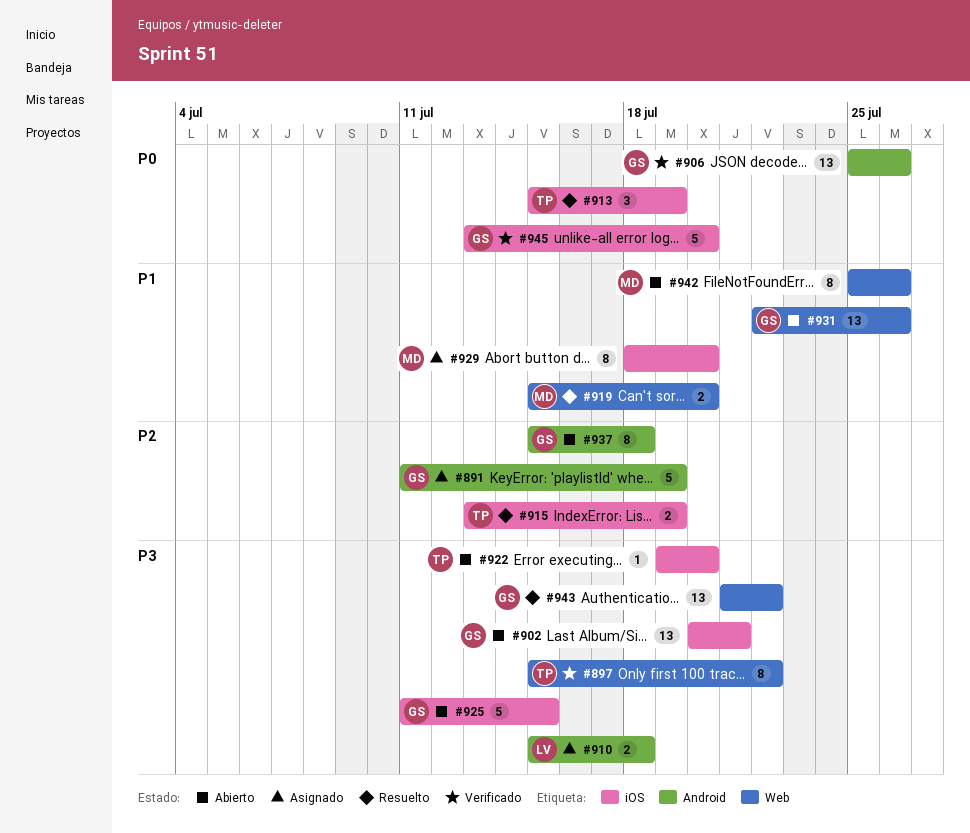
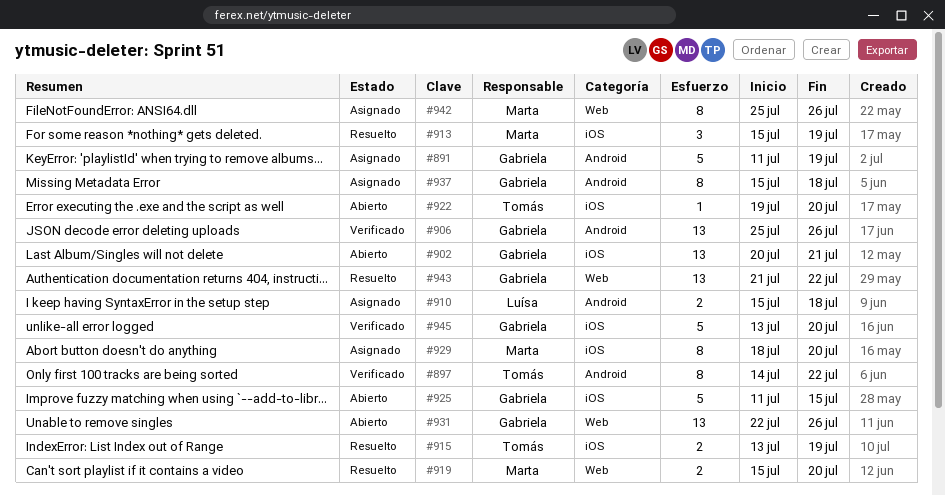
#897, label: Web -> Android
#897, start: Jul 15 -> Jul 14
#913, owner: Tomás -> Marta
#937, status: Abierto -> Asignado
#942, status: Abierto -> Asignado

